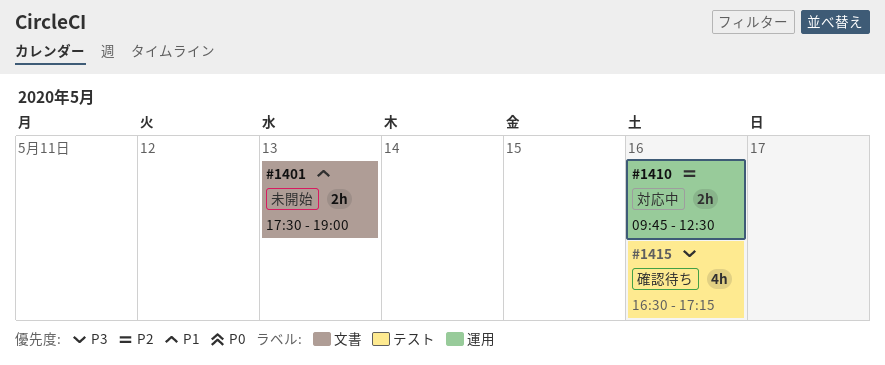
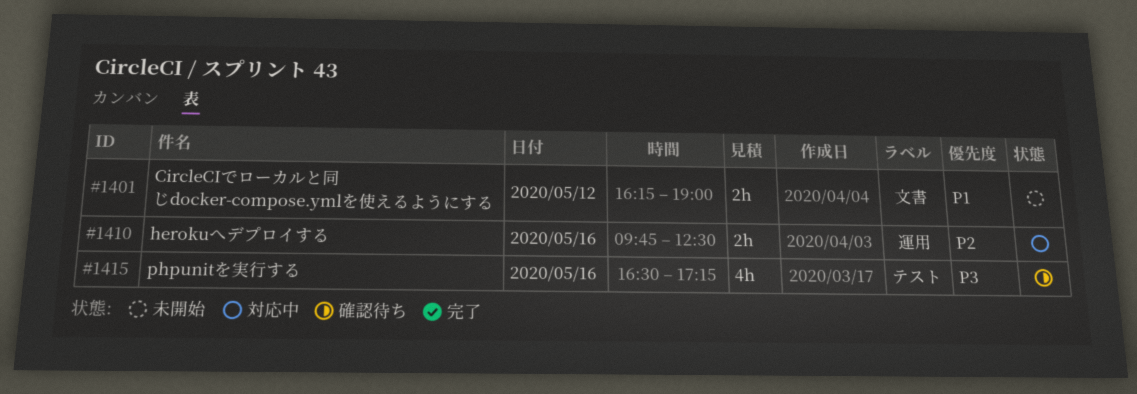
#1401, day: May 13 -> May 12
#1401, begins: 17:30 -> 16:15

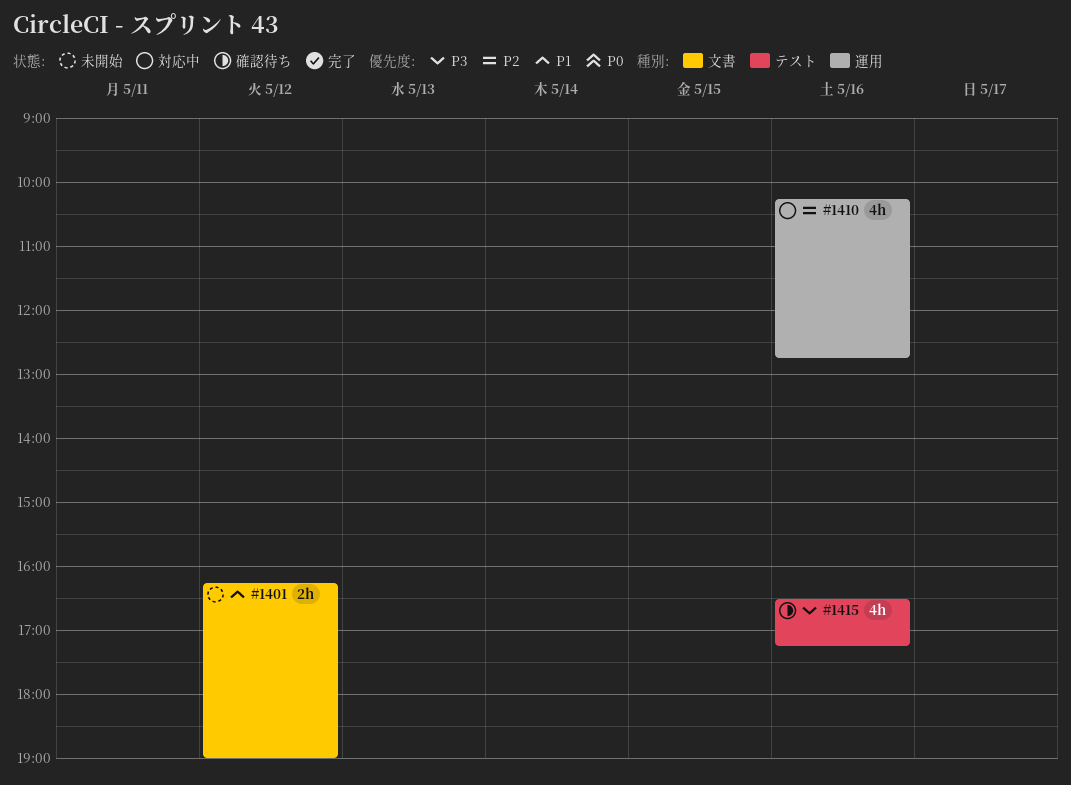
#1410, estimate: 2h -> 4h
#1410, begins: 09:45 -> 10:15
#1410, ends: 12:30 -> 12:45

